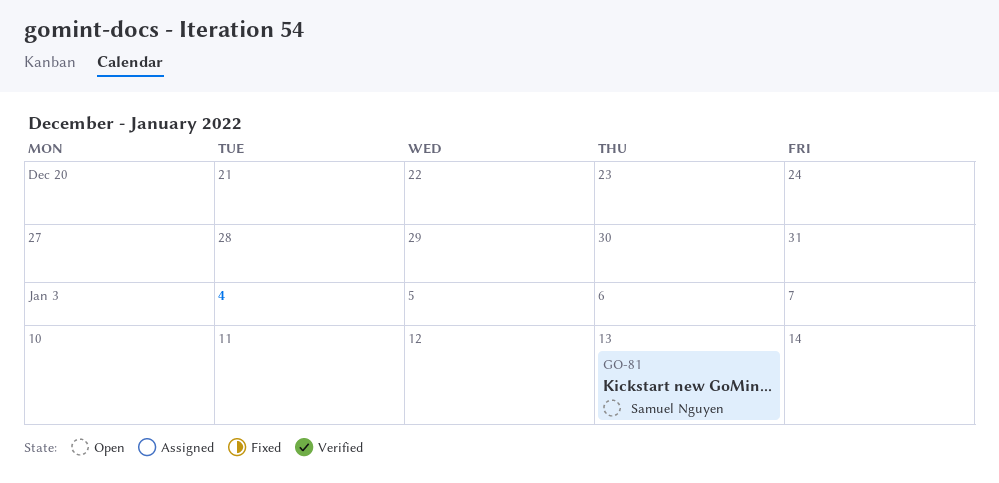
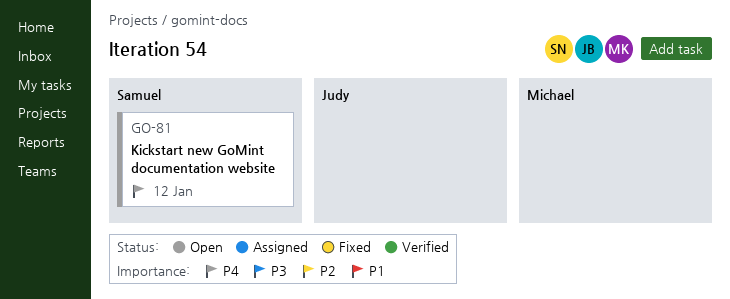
GO-81, due: Jan 13 -> Jan 12

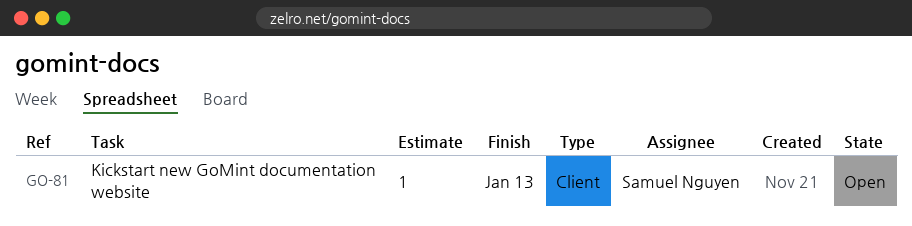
GO-81, due: Jan 12 -> Jan 13

